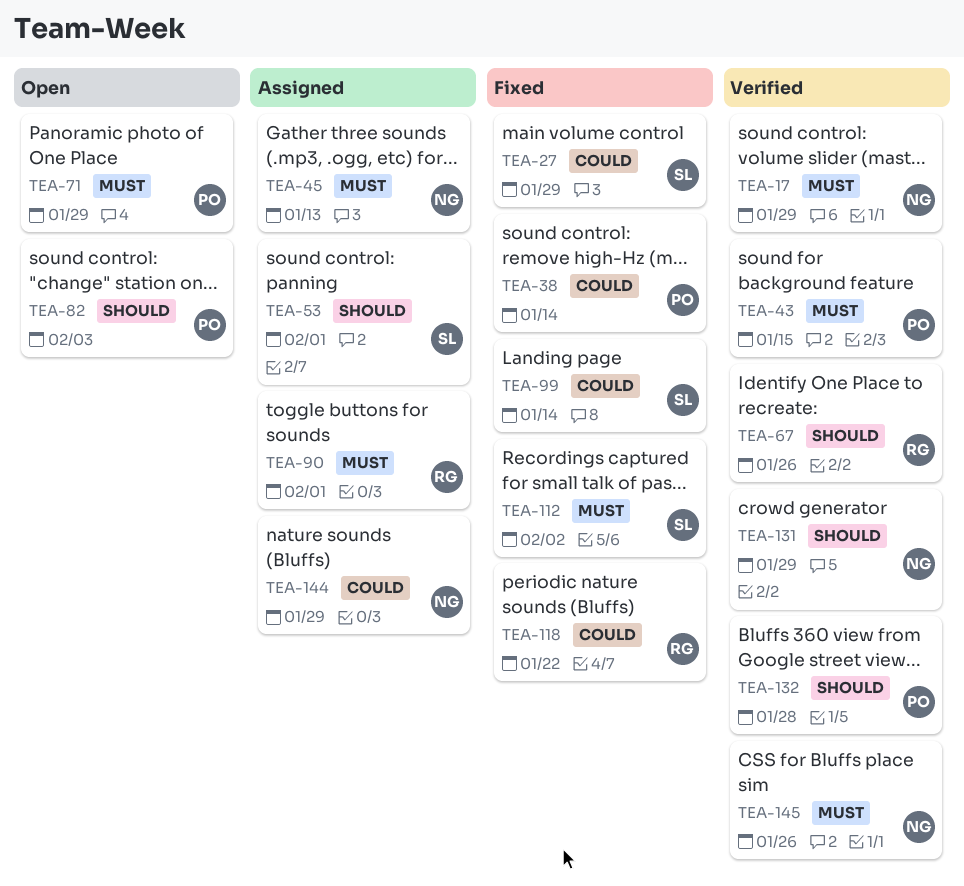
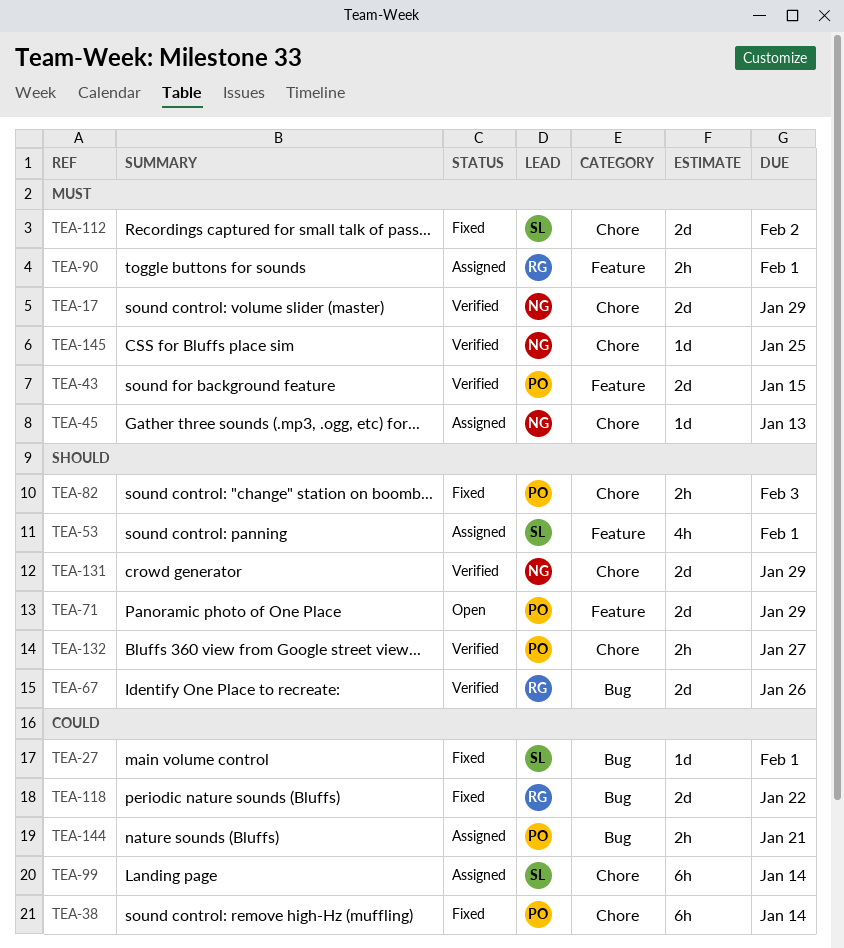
TEA-27, due: Jan 29 -> Feb 1
TEA-71, priority: Must -> Should
TEA-82, status: Open -> Fixed
TEA-99, status: Fixed -> Assigned
TEA-132, due: Jan 28 -> Jan 27
TEA-144, owner: NG -> PO
TEA-144, due: Jan 29 -> Jan 21
TEA-145, due: Jan 26 -> Jan 25

